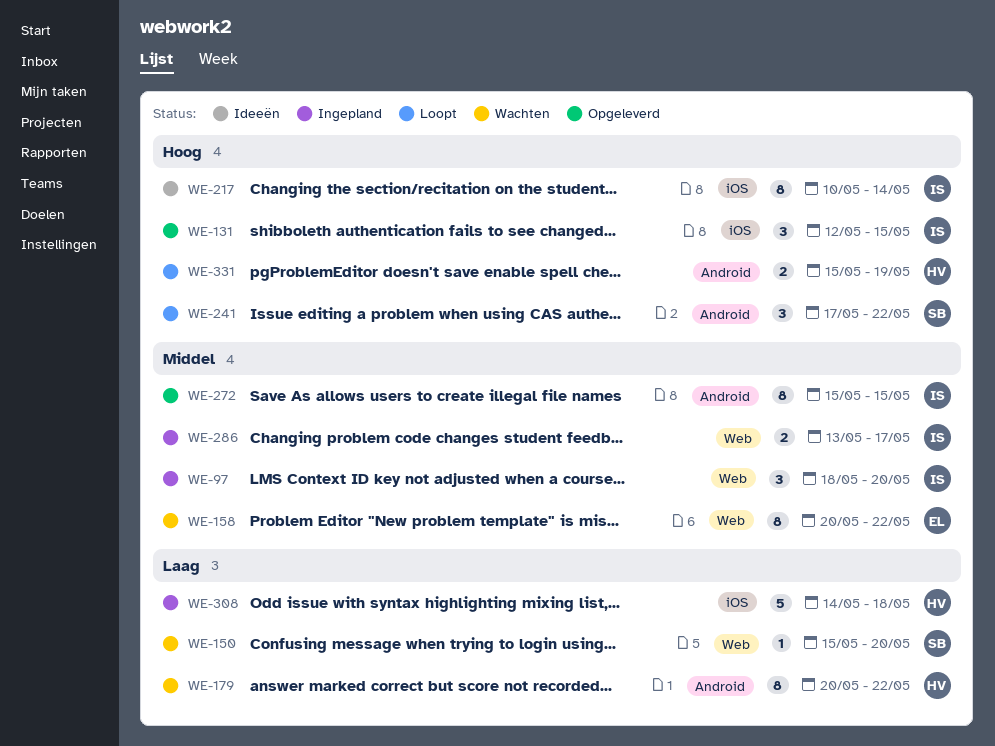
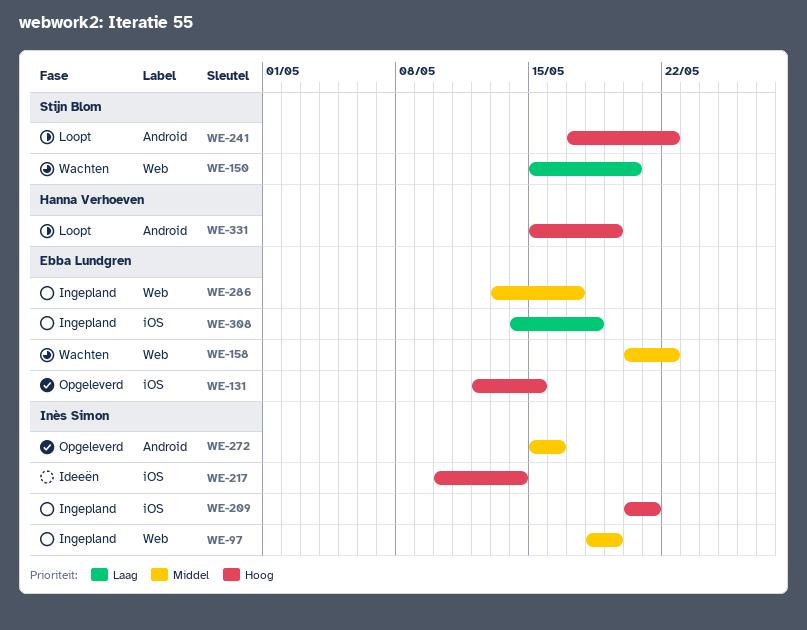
WE-97, due: May 20 -> May 19
WE-131, owner: Inès Simon -> Ebba Lundgren
WE-179: present -> none
WE-209: none -> present
WE-272, due: May 15 -> May 16
WE-286, owner: Inès Simon -> Ebba Lundgren
WE-308, owner: Hanna Verhoeven -> Ebba Lundgren

